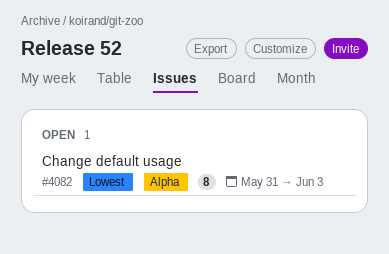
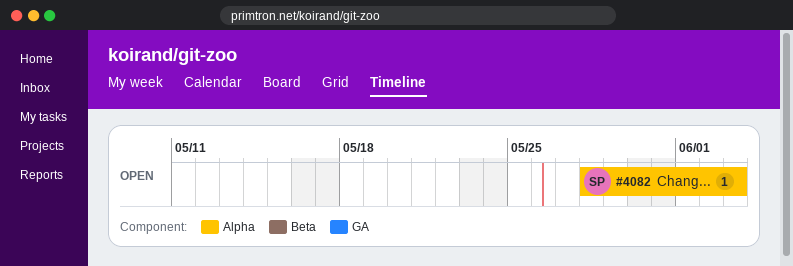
#4082, estimate: 8 -> 1
#4082, start: May 31 -> May 28

